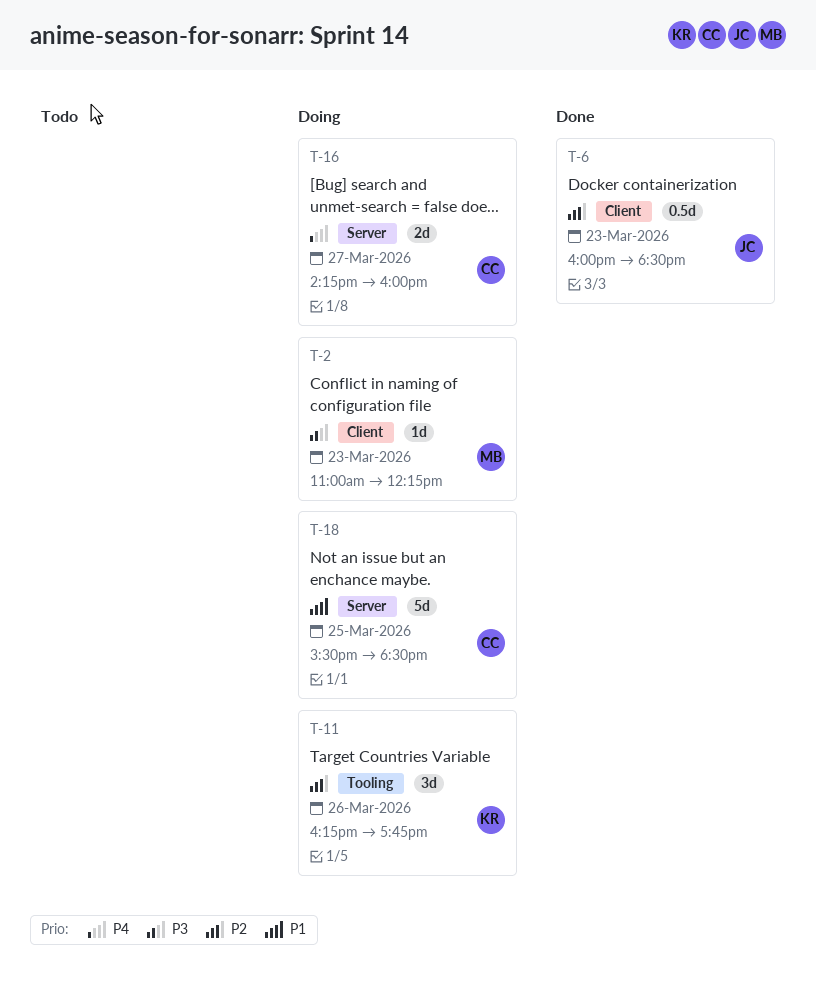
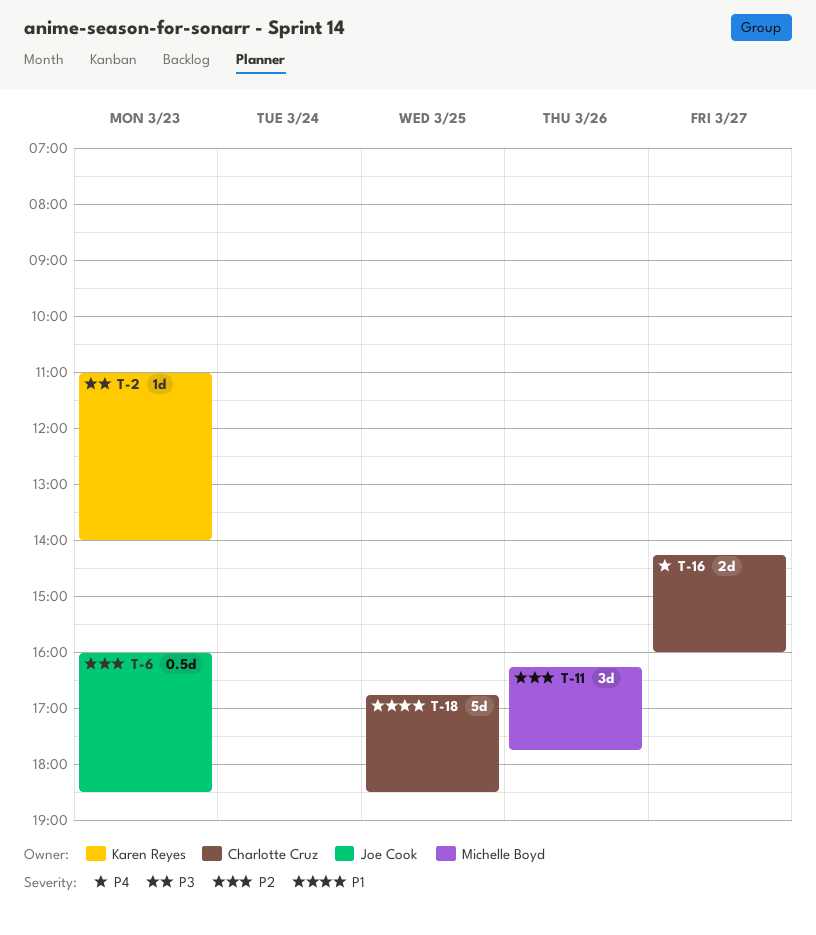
T-2, owner: Michelle Boyd -> Karen Reyes
T-2, ends: 12:15 -> 14:00
T-11, owner: Karen Reyes -> Michelle Boyd
T-18, begins: 15:30 -> 16:45

